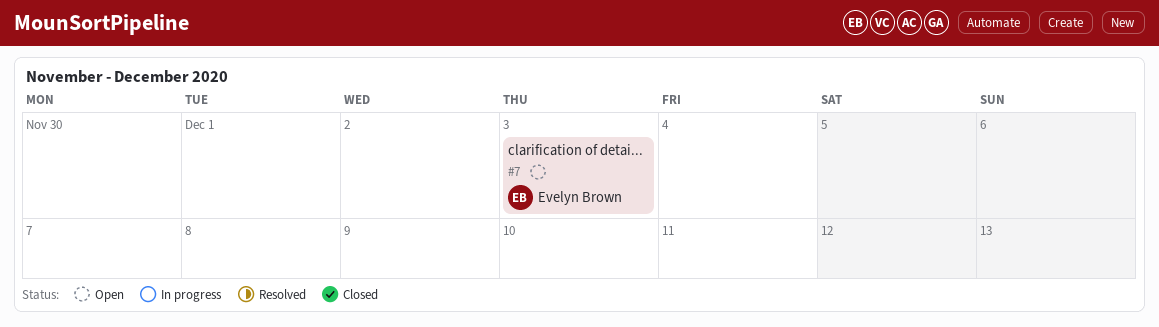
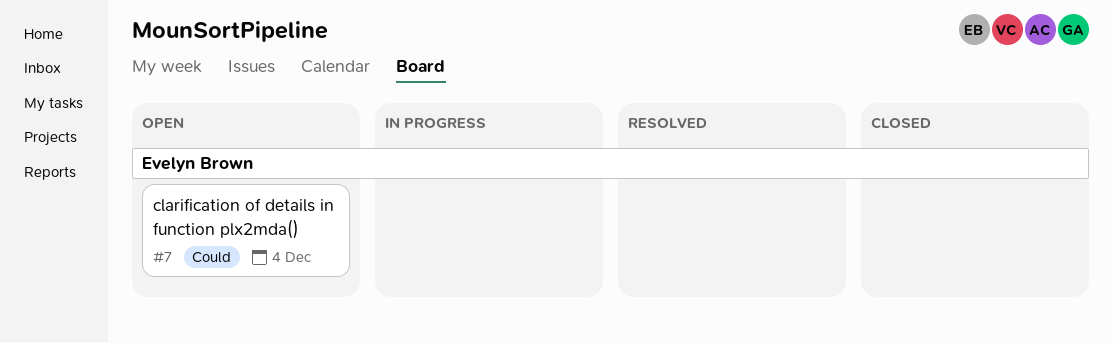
#7, due: Dec 3 -> Dec 4

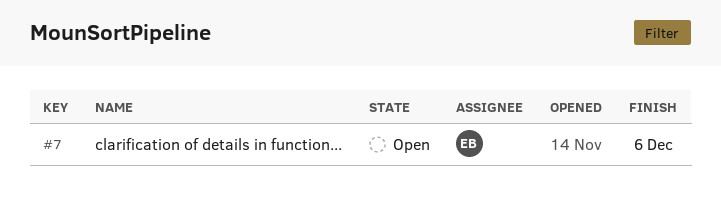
#7, due: Dec 4 -> Dec 6

